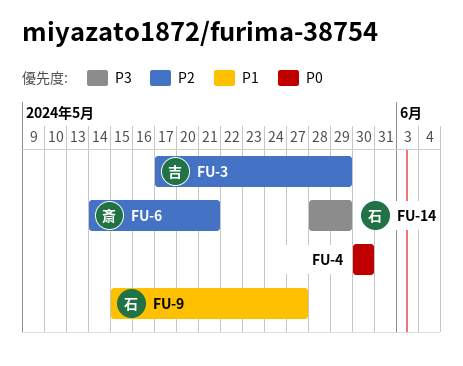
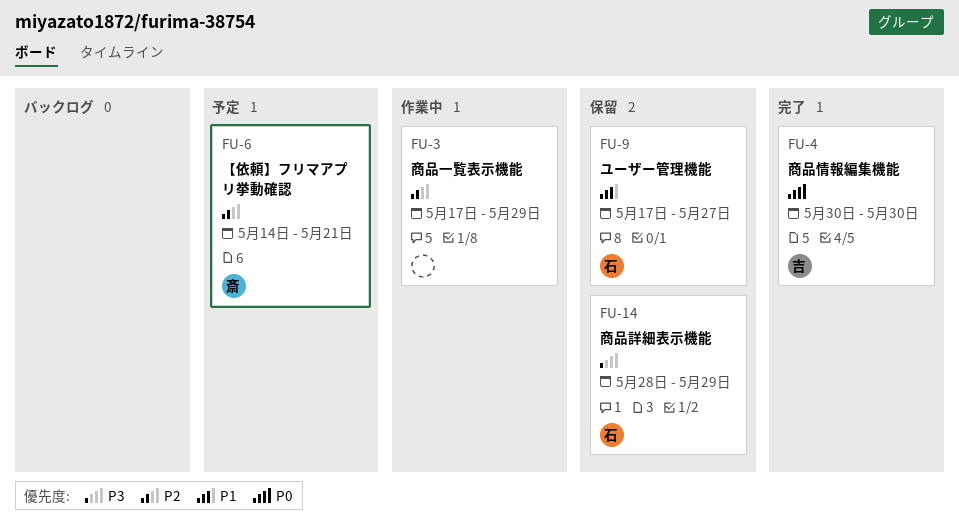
FU-3, owner: 吉 -> none
FU-4, owner: none -> 吉
FU-9, start: May 15 -> May 17

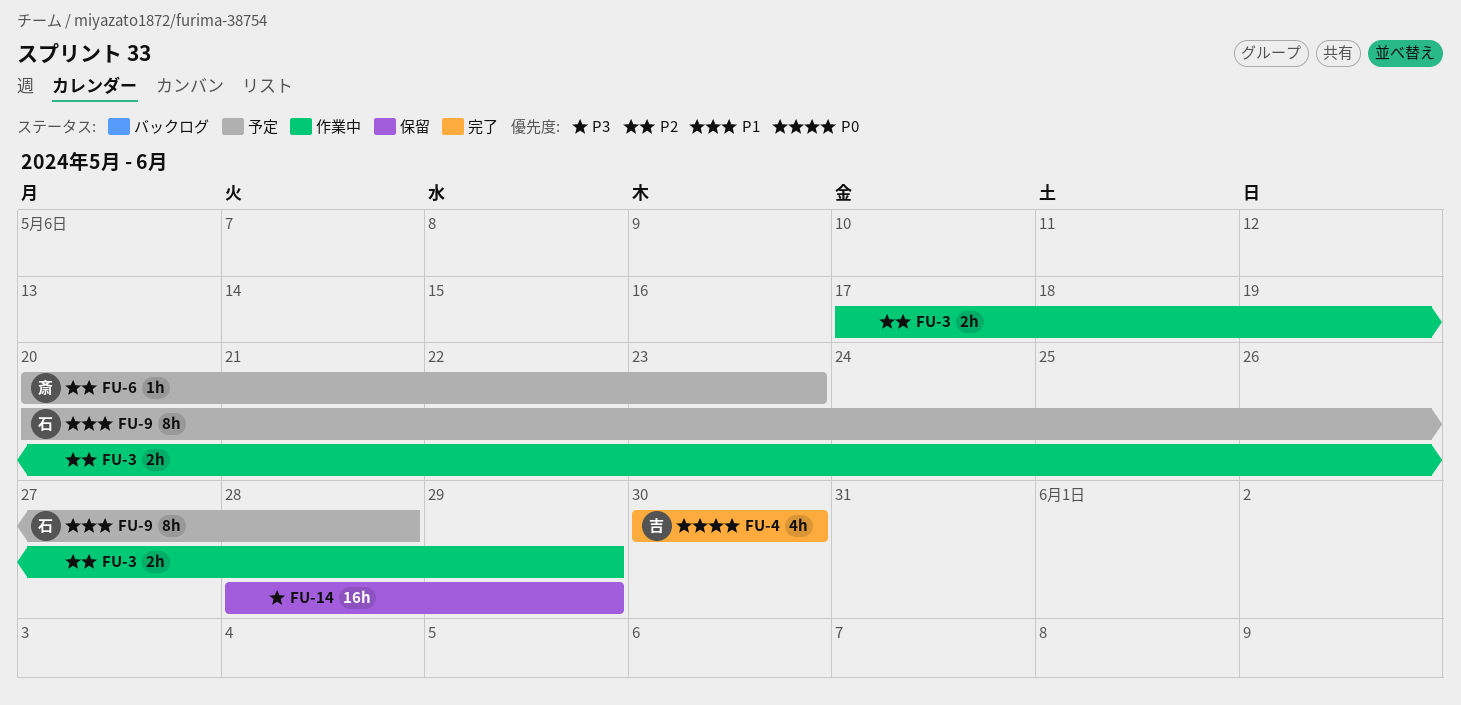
FU-6, start: May 14 -> May 20
FU-6, due: May 21 -> May 23
FU-9, status: 保留 -> 予定
FU-9, start: May 17 -> May 20
FU-9, due: May 27 -> May 28
FU-14, owner: 石 -> none

